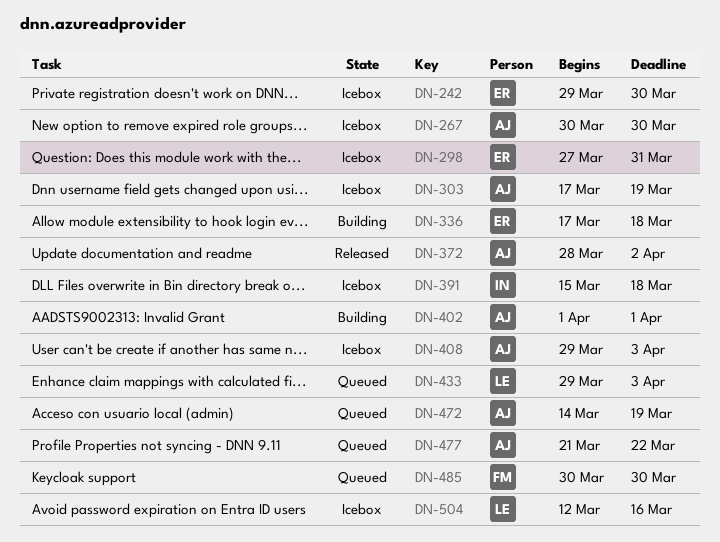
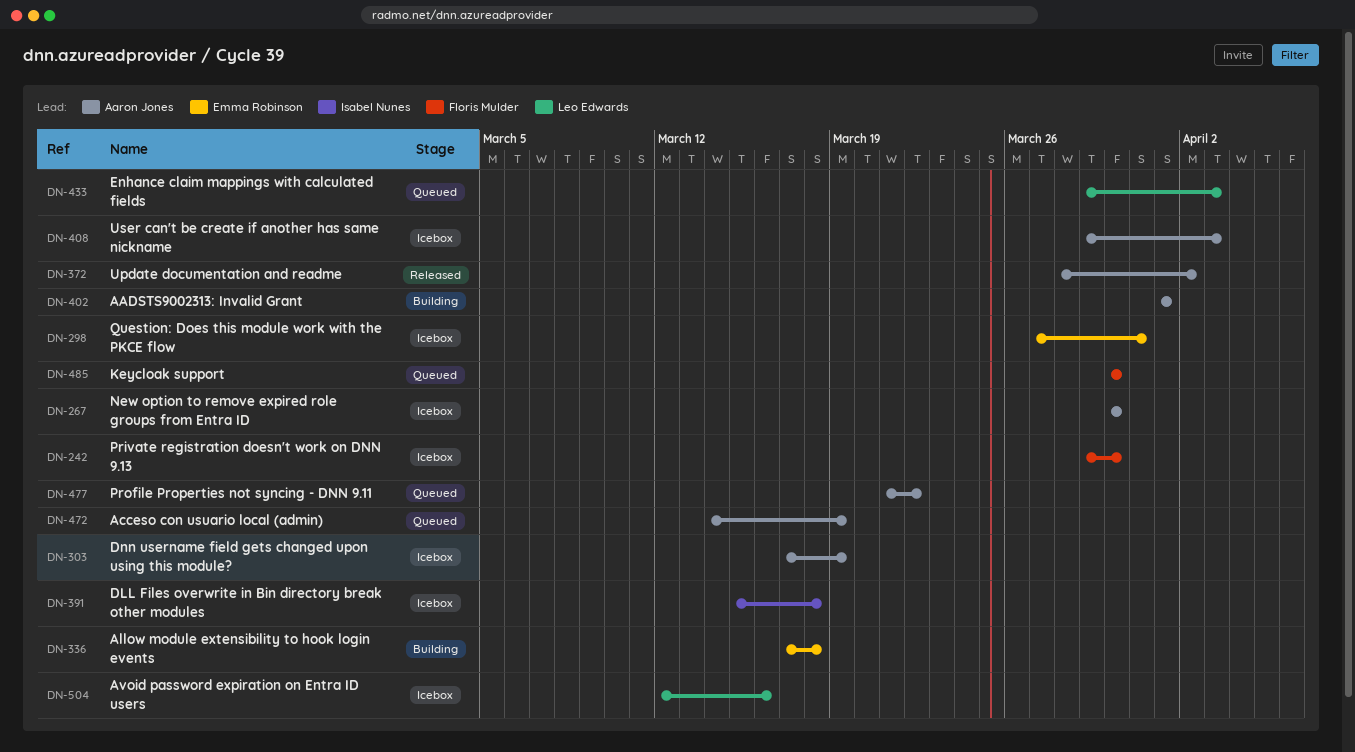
DN-242, owner: Emma Robinson -> Floris Mulder

